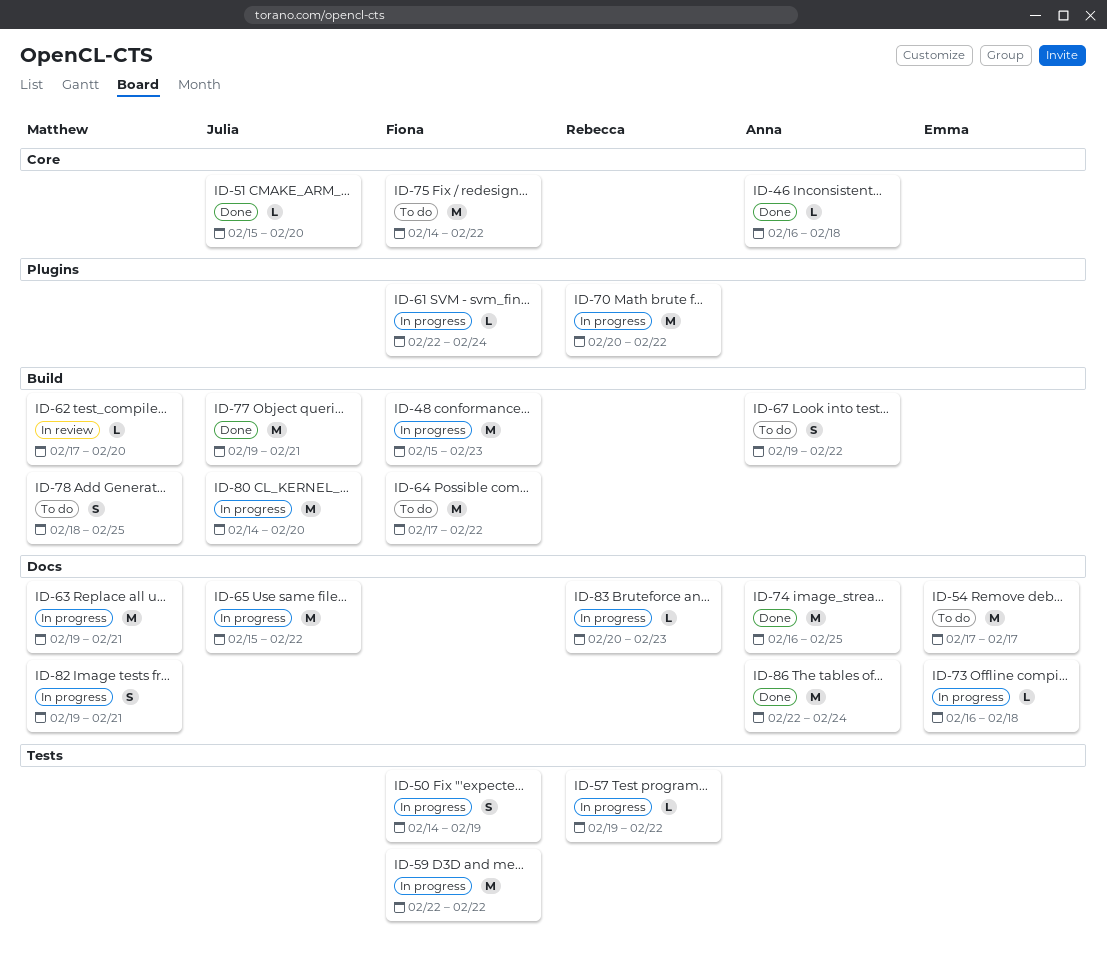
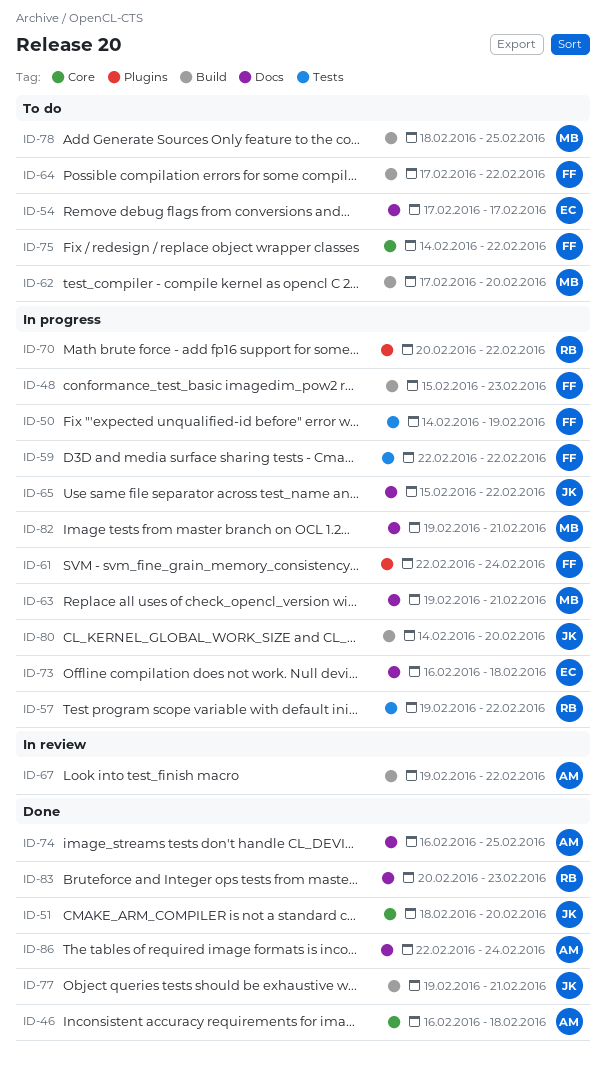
ID-51, start: Feb 15 -> Feb 18
ID-62, status: In review -> To do
ID-67, status: To do -> In review
ID-83, status: In progress -> Done

